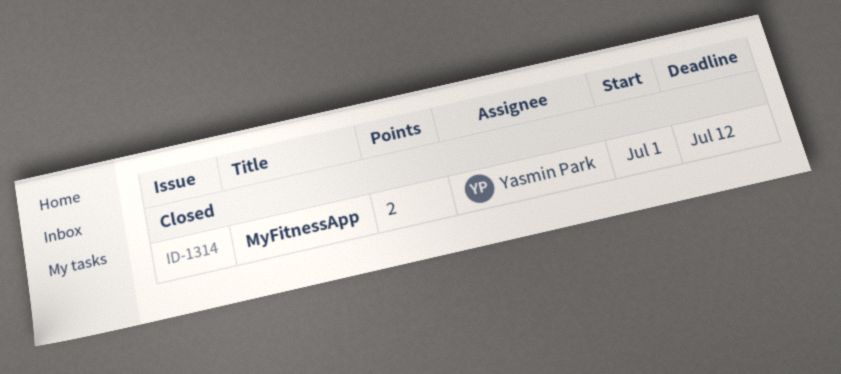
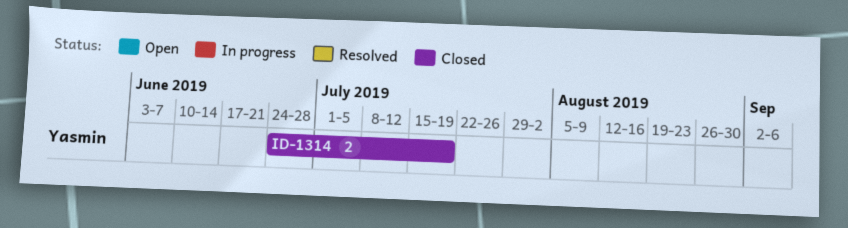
ID-1314, start: Jul 1 -> Jun 24
ID-1314, due: Jul 12 -> Jul 19

